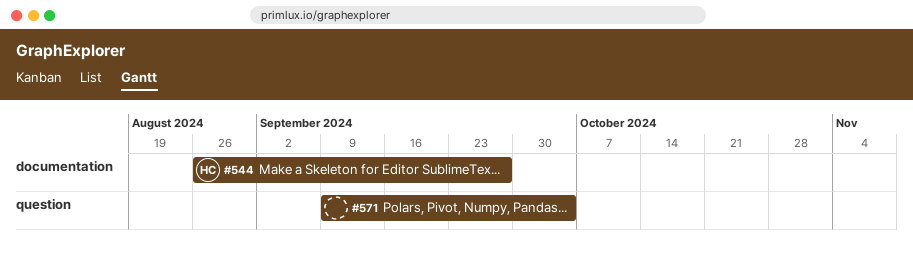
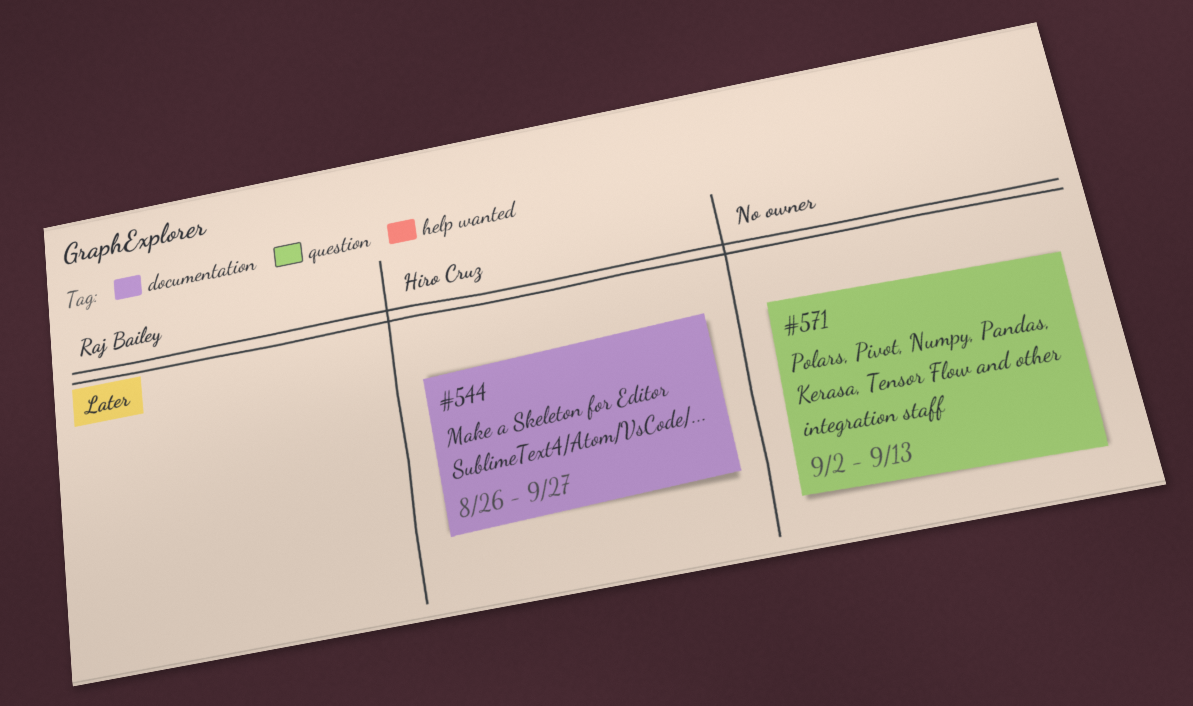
#571, start: Sep 9 -> Sep 2
#571, due: Oct 4 -> Sep 13

